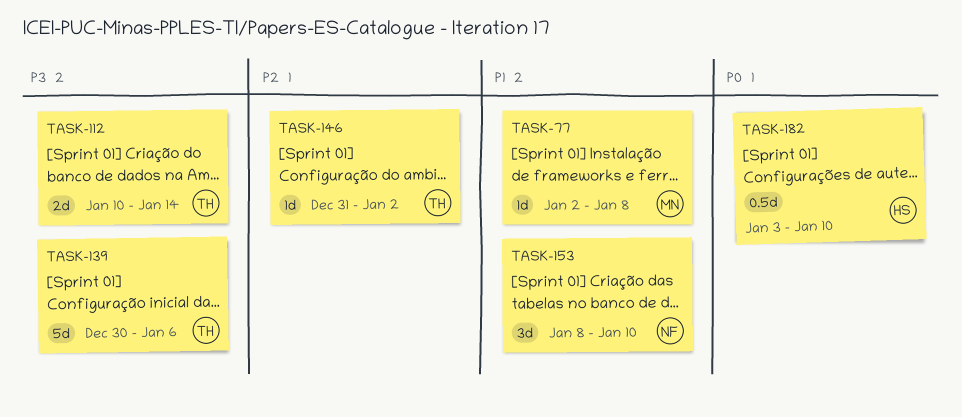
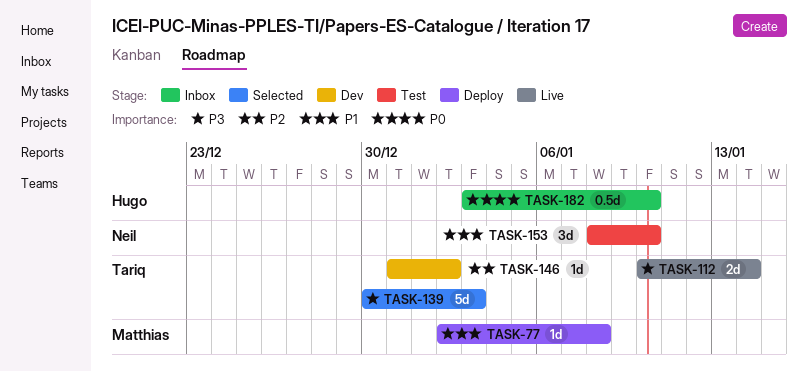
TASK-139, due: Jan 6 -> Jan 3

